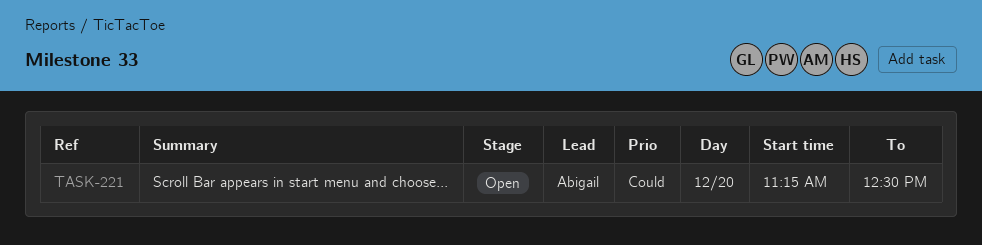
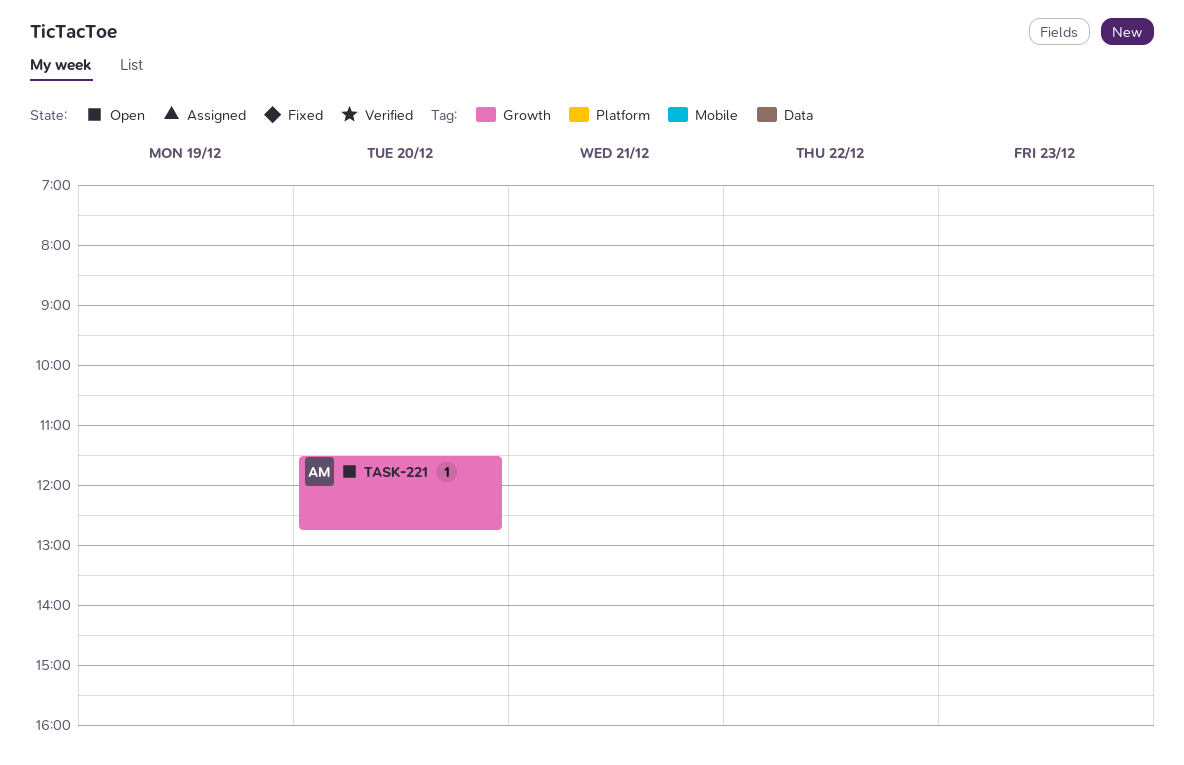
TASK-221, begins: 11:15 -> 11:30
TASK-221, ends: 12:30 -> 12:45

